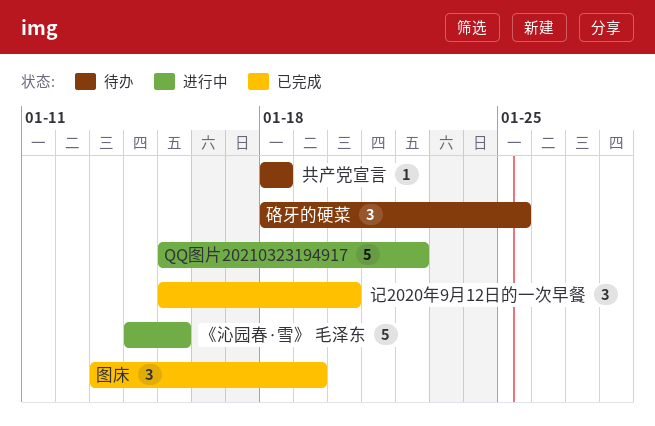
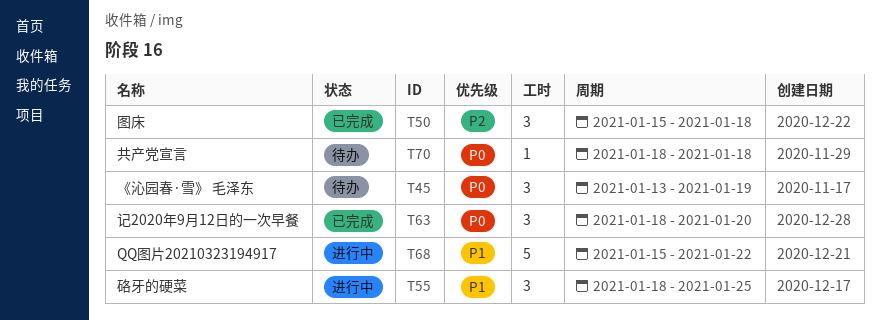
《沁园春·雪》 毛泽东, status: 进行中 -> 待办
《沁园春·雪》 毛泽东, estimate: 5 -> 3
《沁园春·雪》 毛泽东, start: Jan 14 -> Jan 13
《沁园春·雪》 毛泽东, due: Jan 15 -> Jan 19
图床, start: Jan 13 -> Jan 15
图床, due: Jan 19 -> Jan 18
硌牙的硬菜, status: 待办 -> 进行中
记2020年9月12日的一次早餐, start: Jan 15 -> Jan 18

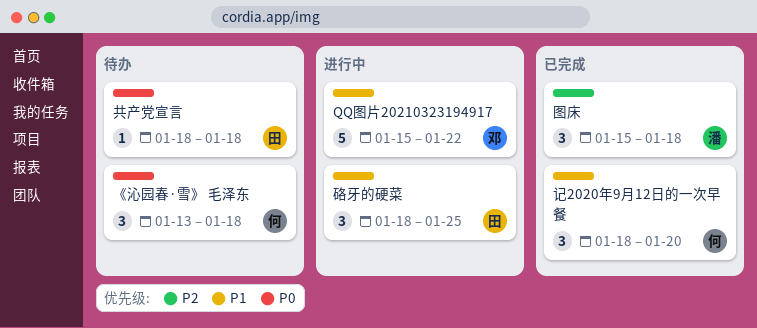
《沁园春·雪》 毛泽东, due: Jan 19 -> Jan 18
记2020年9月12日的一次早餐, priority: P0 -> P1

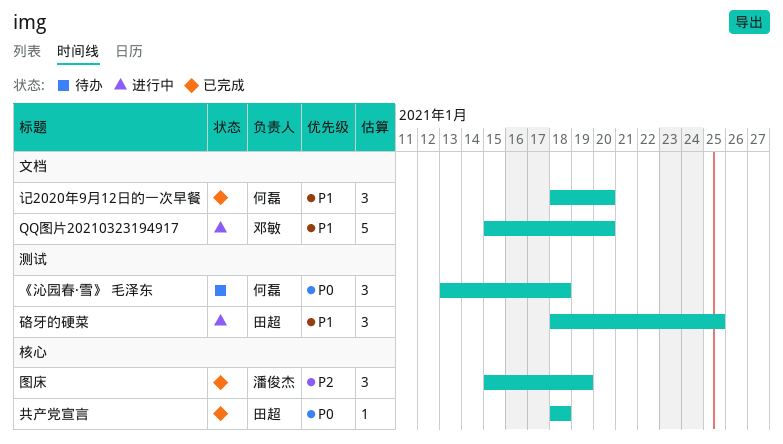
QQ图片20210323194917, due: Jan 22 -> Jan 20
共产党宣言, status: 待办 -> 已完成
图床, due: Jan 18 -> Jan 19

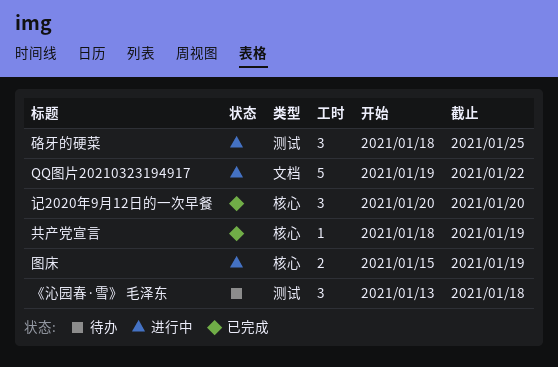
QQ图片20210323194917, start: Jan 15 -> Jan 19
QQ图片20210323194917, due: Jan 20 -> Jan 22
共产党宣言, due: Jan 18 -> Jan 19
图床, status: 已完成 -> 进行中
图床, estimate: 3 -> 2
记2020年9月12日的一次早餐, label: 文档 -> 核心
记2020年9月12日的一次早餐, start: Jan 18 -> Jan 20

